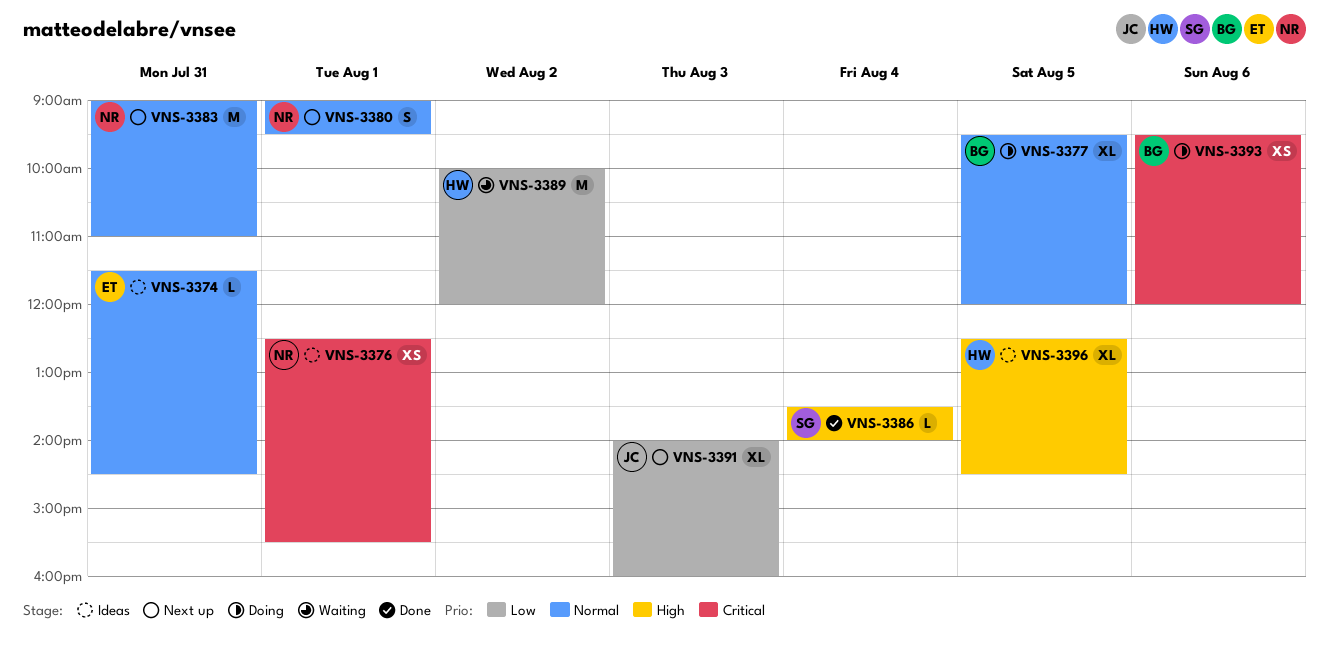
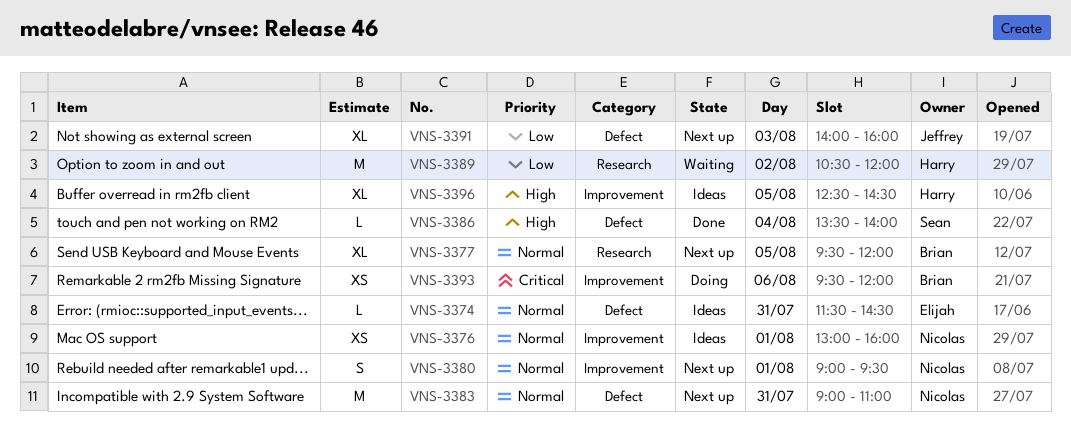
VNS-3376, priority: Critical -> Normal
VNS-3376, begins: 12:30 -> 13:00
VNS-3376, ends: 15:30 -> 16:00
VNS-3377, status: Doing -> Next up
VNS-3389, begins: 10:00 -> 10:30

